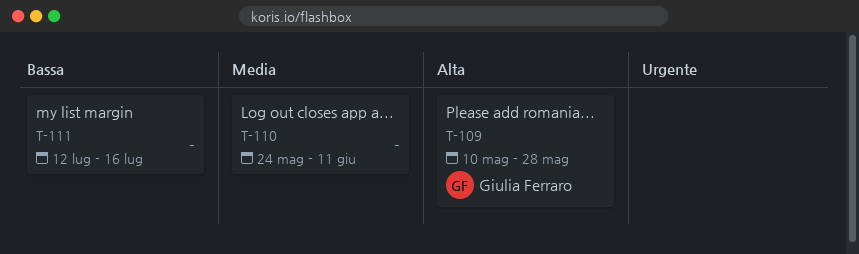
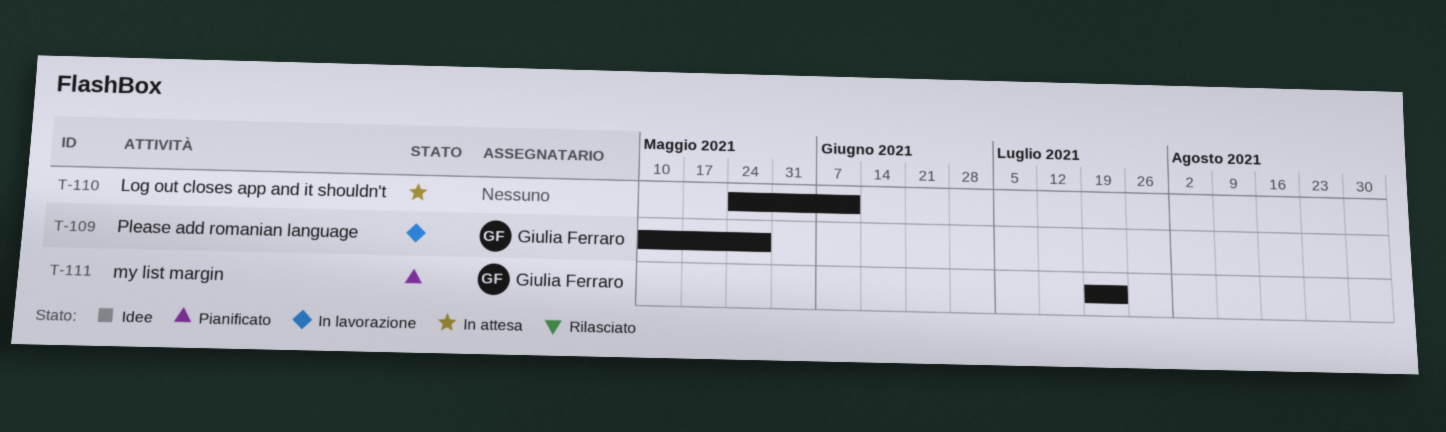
T-111, owner: none -> Giulia Ferraro
T-111, start: Jul 12 -> Jul 19
T-111, due: Jul 16 -> Jul 23

